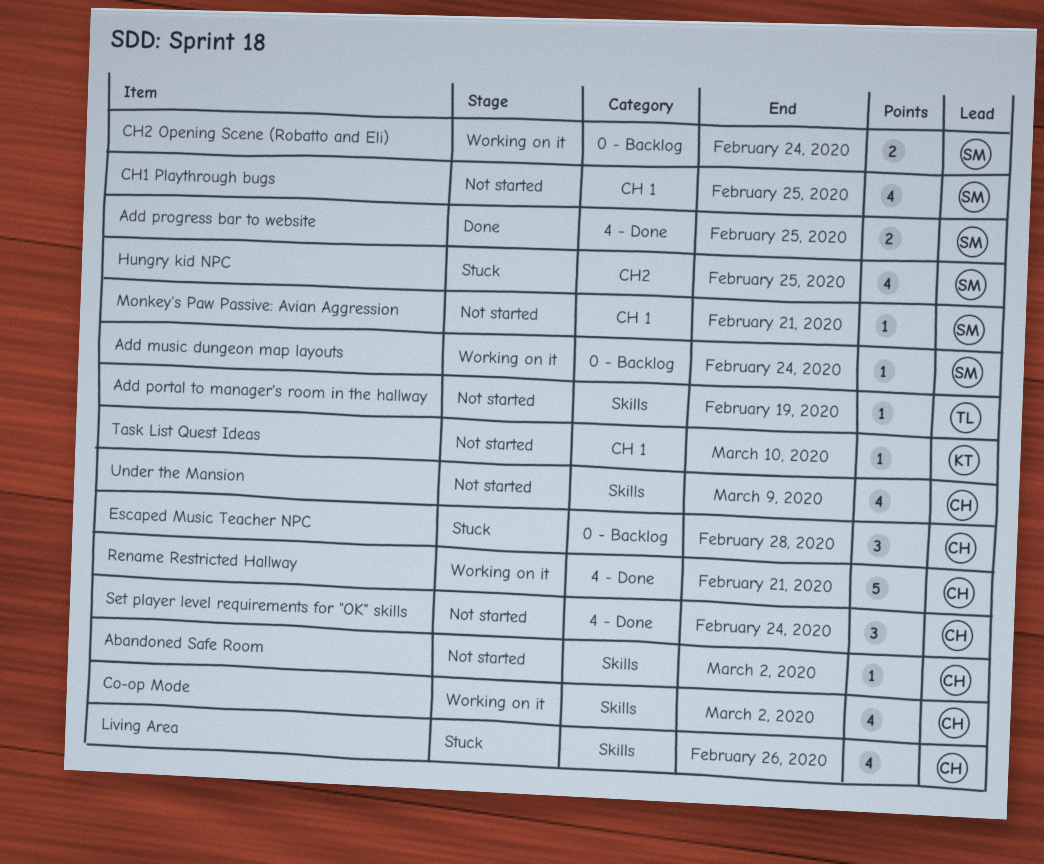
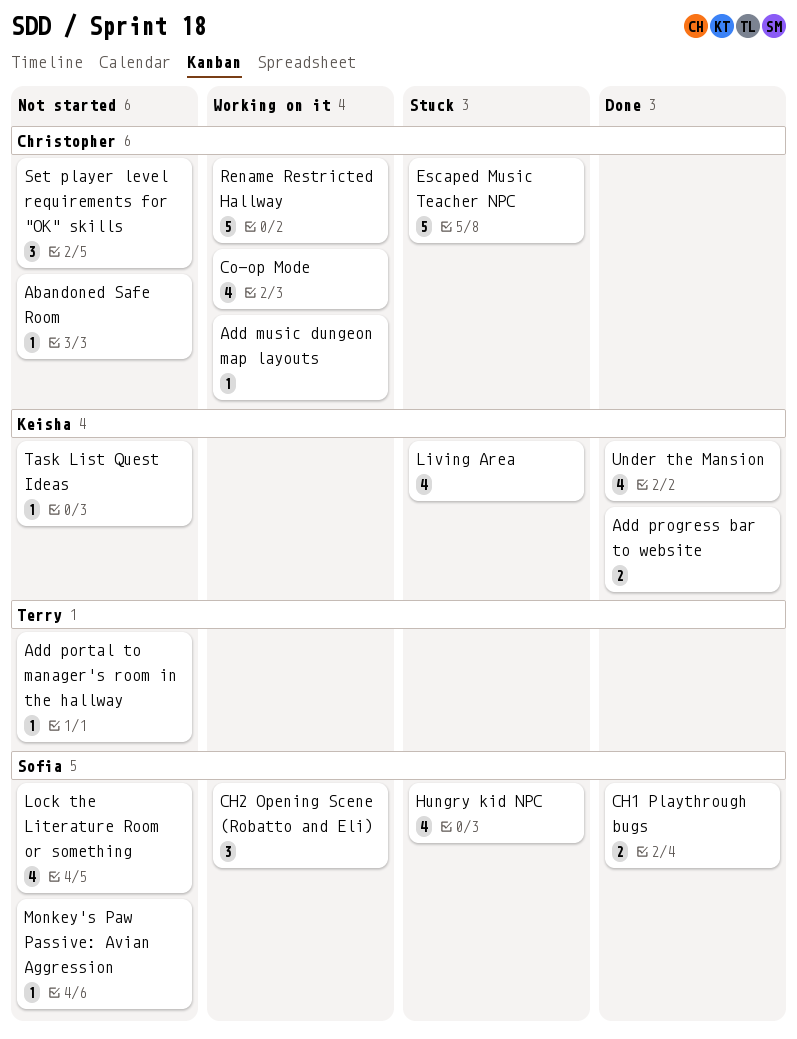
Add music dungeon map layouts, owner: Sofia -> Christopher
Add progress bar to website, owner: Sofia -> Keisha
CH1 Playthrough bugs, status: Not started -> Done
CH1 Playthrough bugs, estimate: 4 -> 2
CH2 Opening Scene (Robatto and Eli), estimate: 2 -> 3
Escaped Music Teacher NPC, estimate: 3 -> 5
Living Area, owner: Christopher -> Keisha
Lock the Literature Room or something: none -> present
Under the Mansion, status: Not started -> Done
Under the Mansion, owner: Christopher -> Keisha

